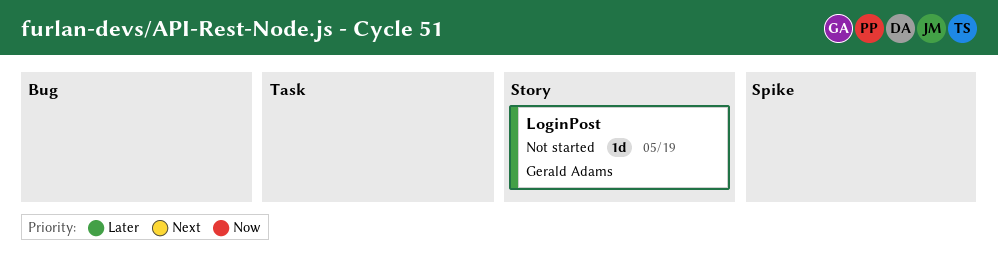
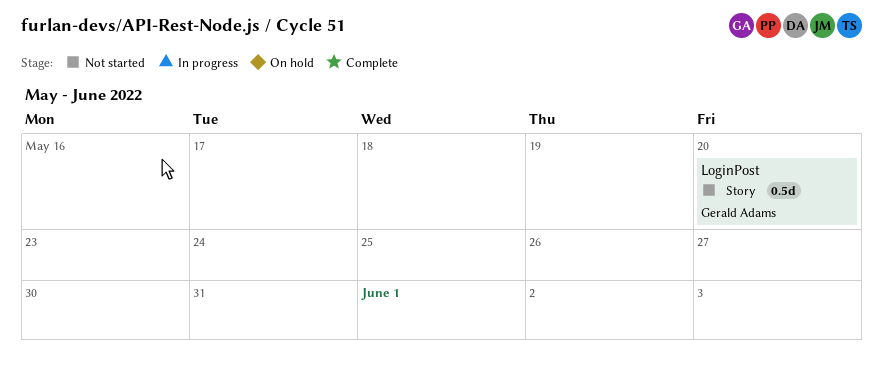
LoginPost, estimate: 1d -> 0.5d
LoginPost, due: May 19 -> May 20

